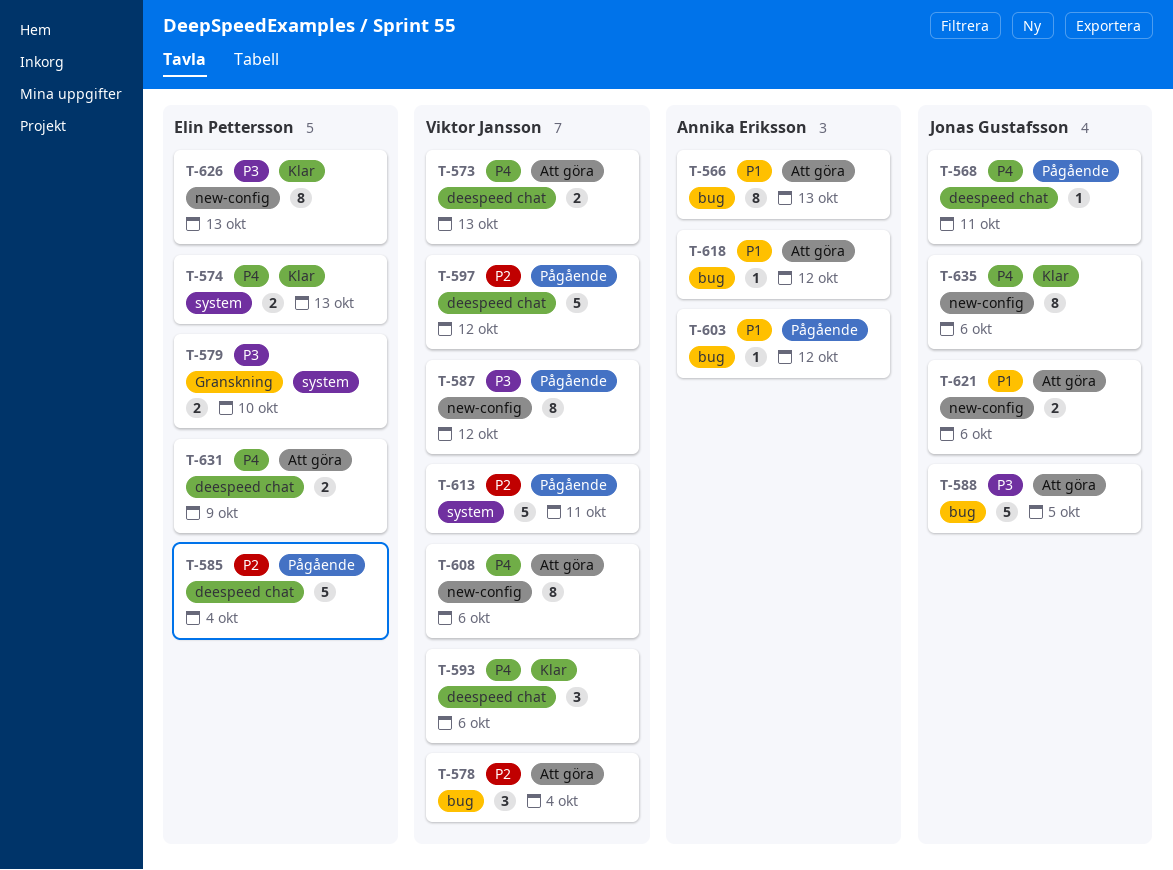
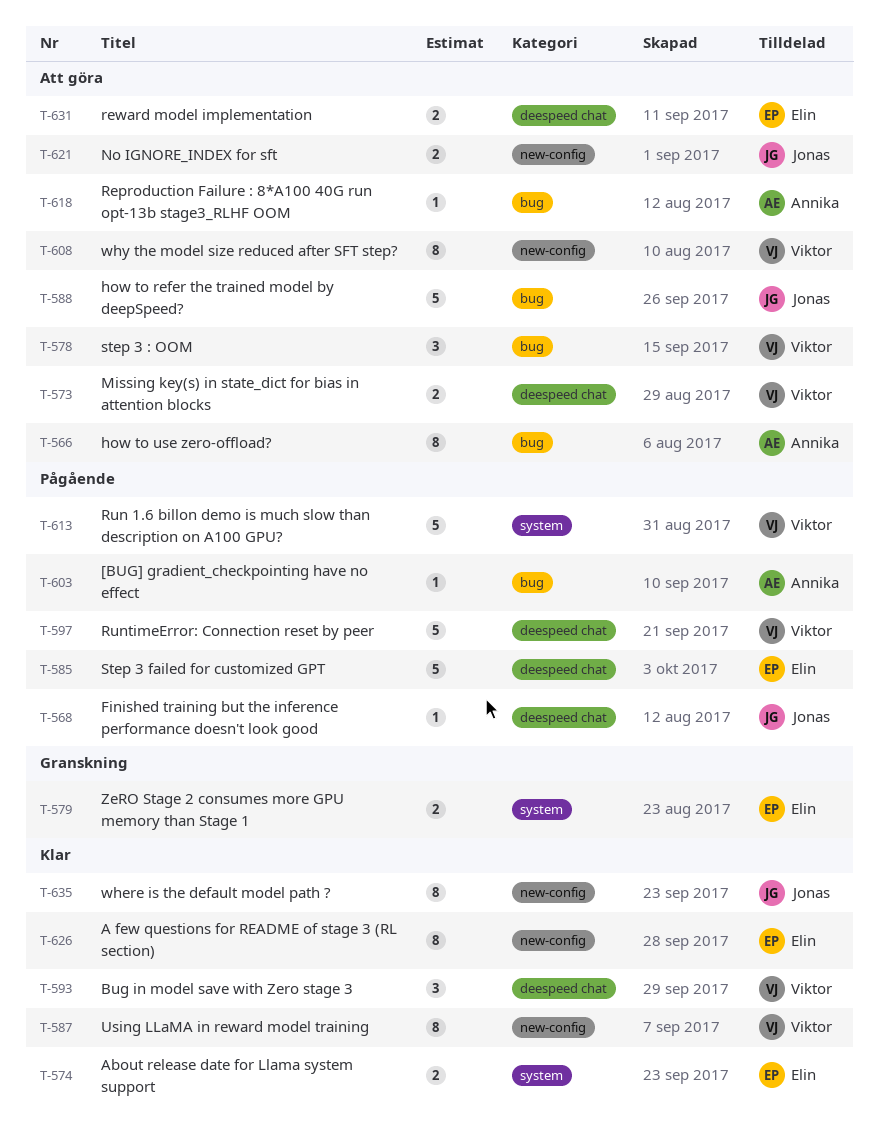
T-587, status: Pågående -> Klar

